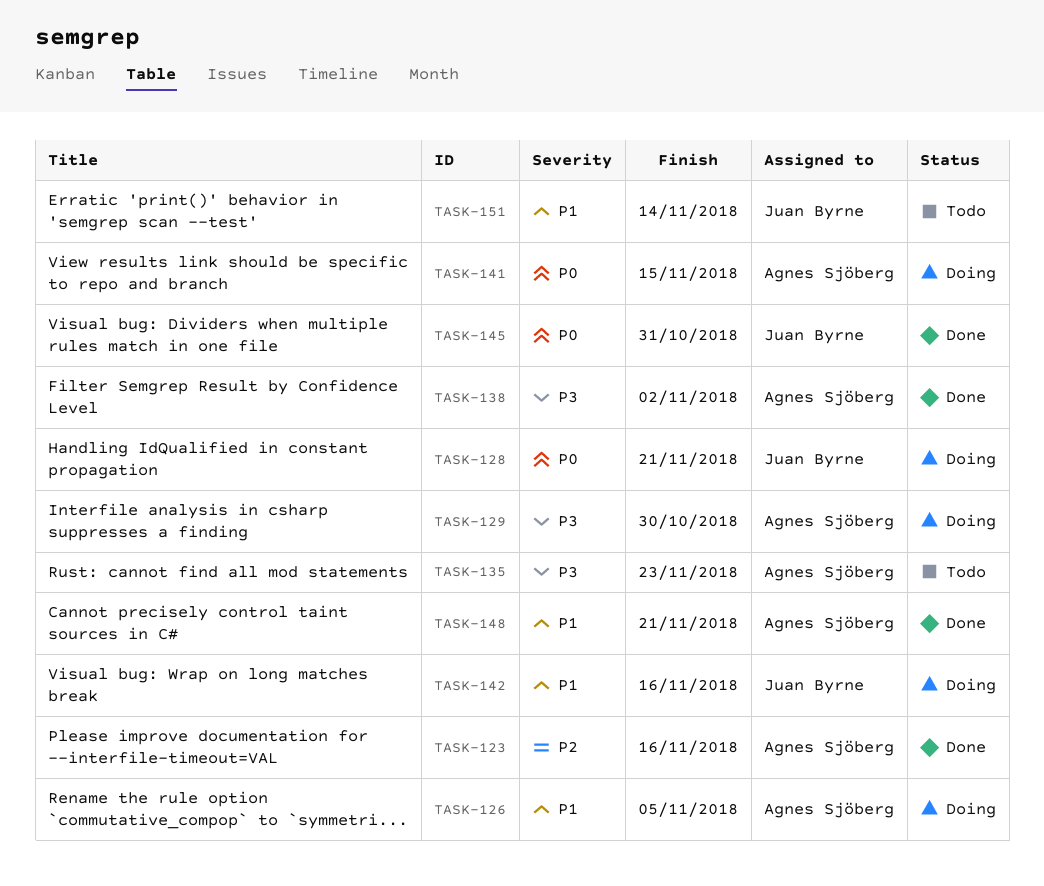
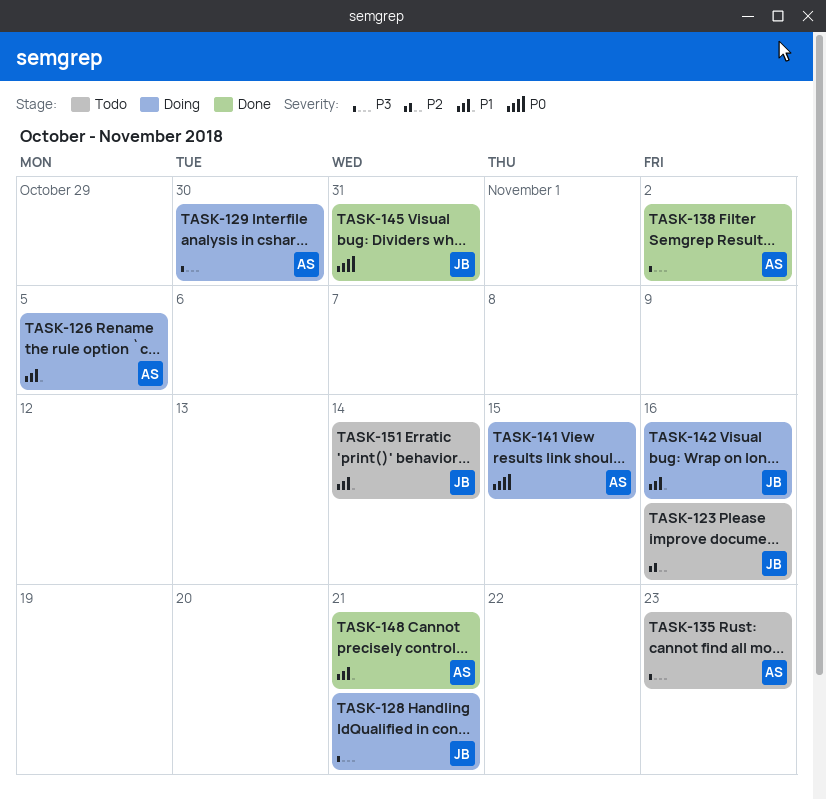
TASK-123, status: Done -> Todo
TASK-123, owner: Agnes Sjöberg -> Juan Byrne
TASK-128, priority: P0 -> P3

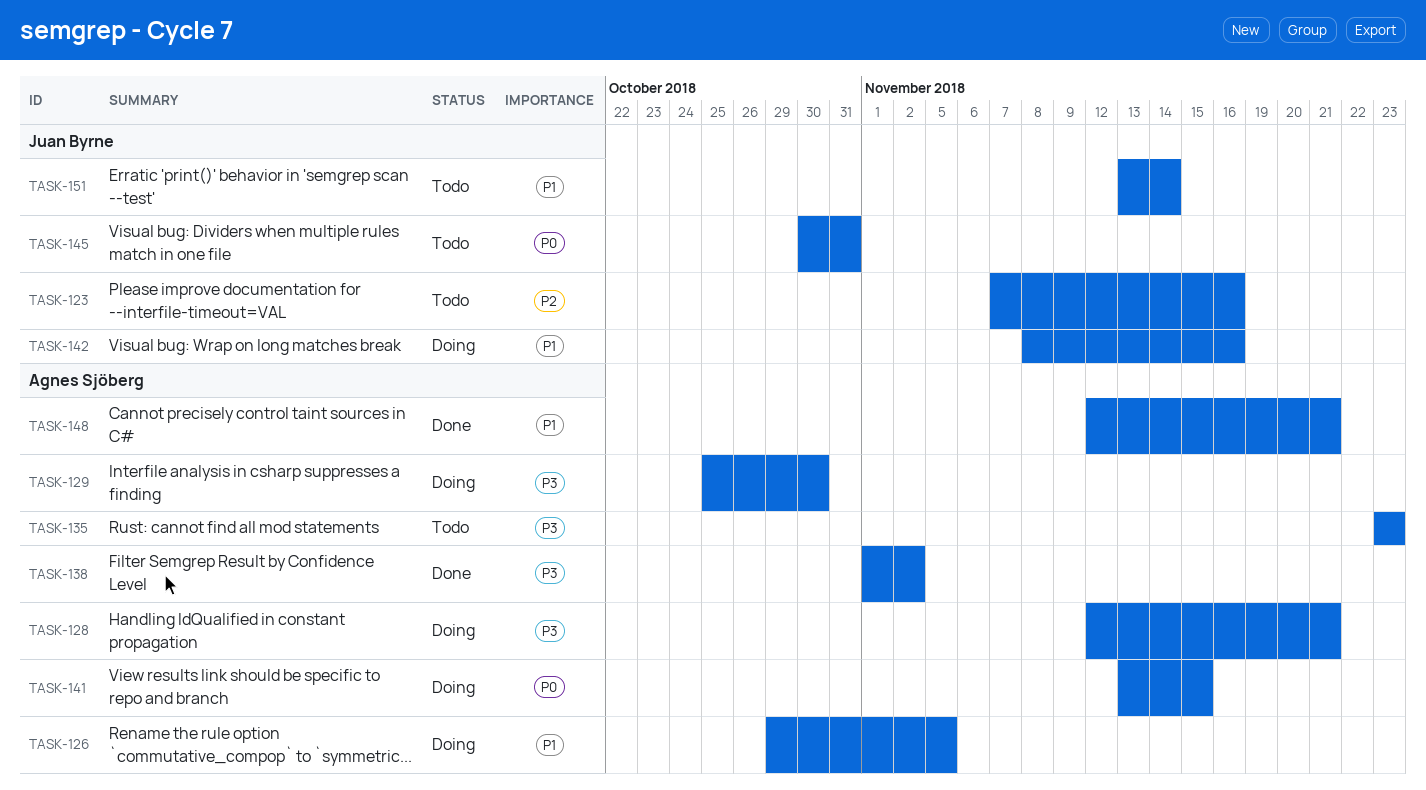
TASK-128, owner: Juan Byrne -> Agnes Sjöberg
TASK-145, status: Done -> Todo

